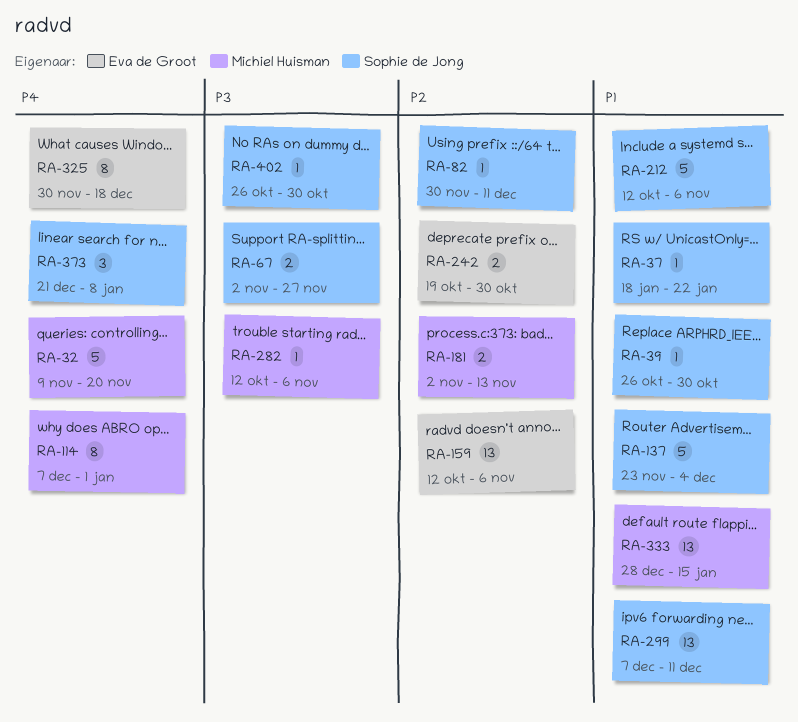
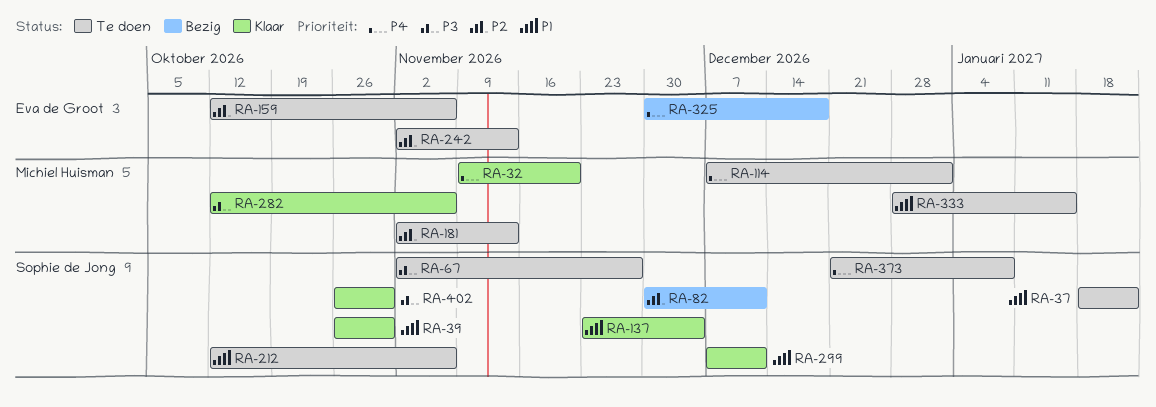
RA-242, start: Oct 19 -> Nov 2
RA-242, due: Oct 30 -> Nov 13

